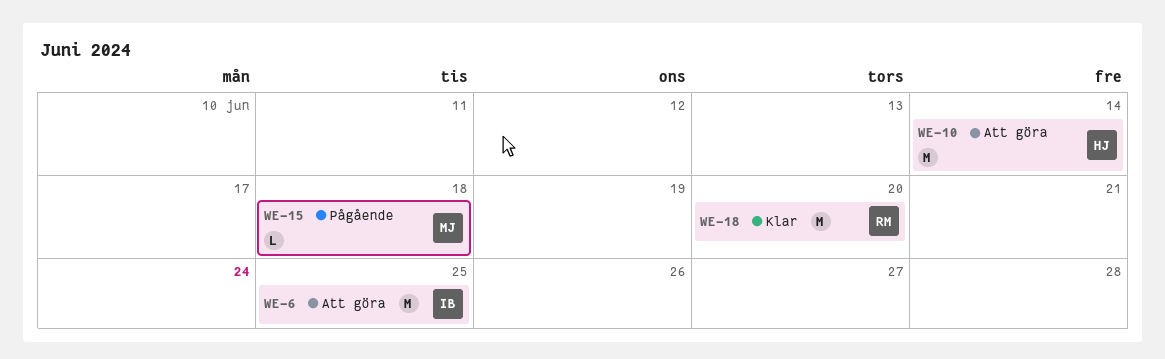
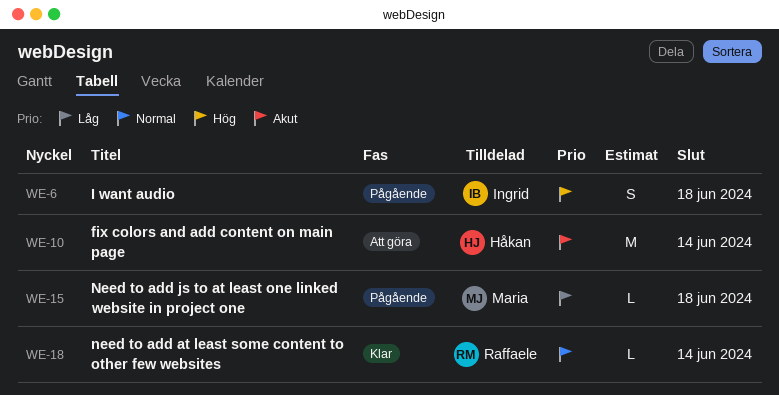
WE-6, status: Att göra -> Pågående
WE-6, estimate: M -> S
WE-6, due: Jun 25 -> Jun 18
WE-18, estimate: M -> L
WE-18, due: Jun 20 -> Jun 14

